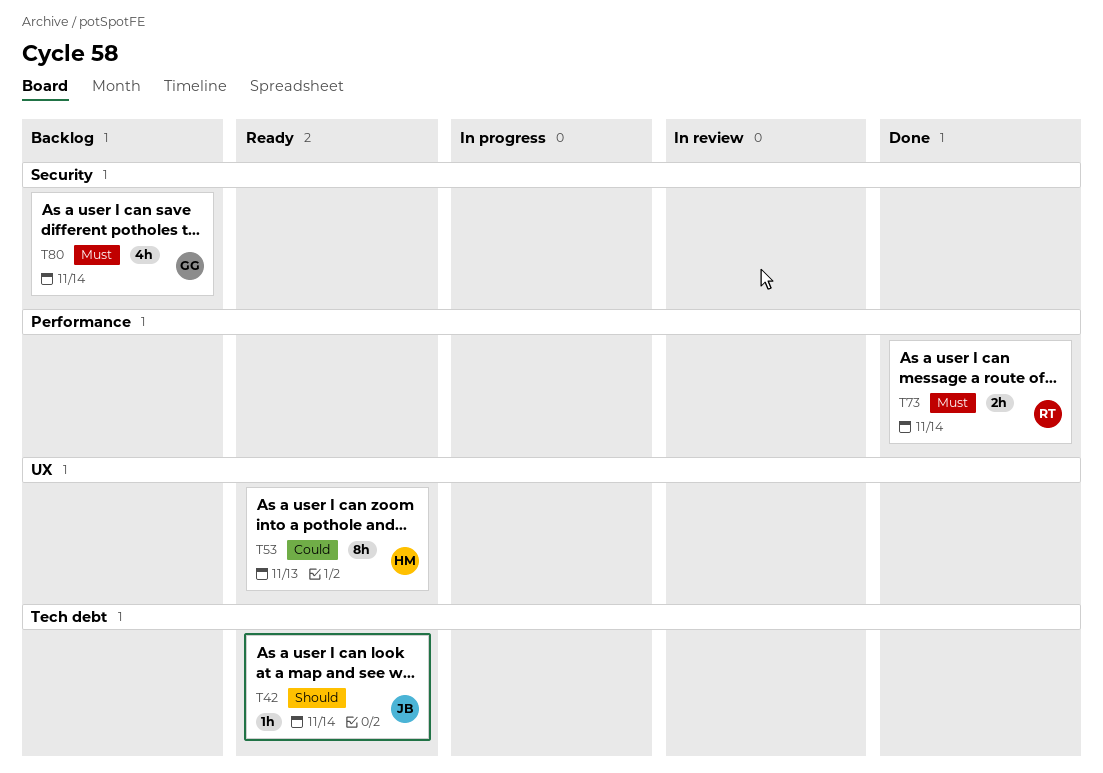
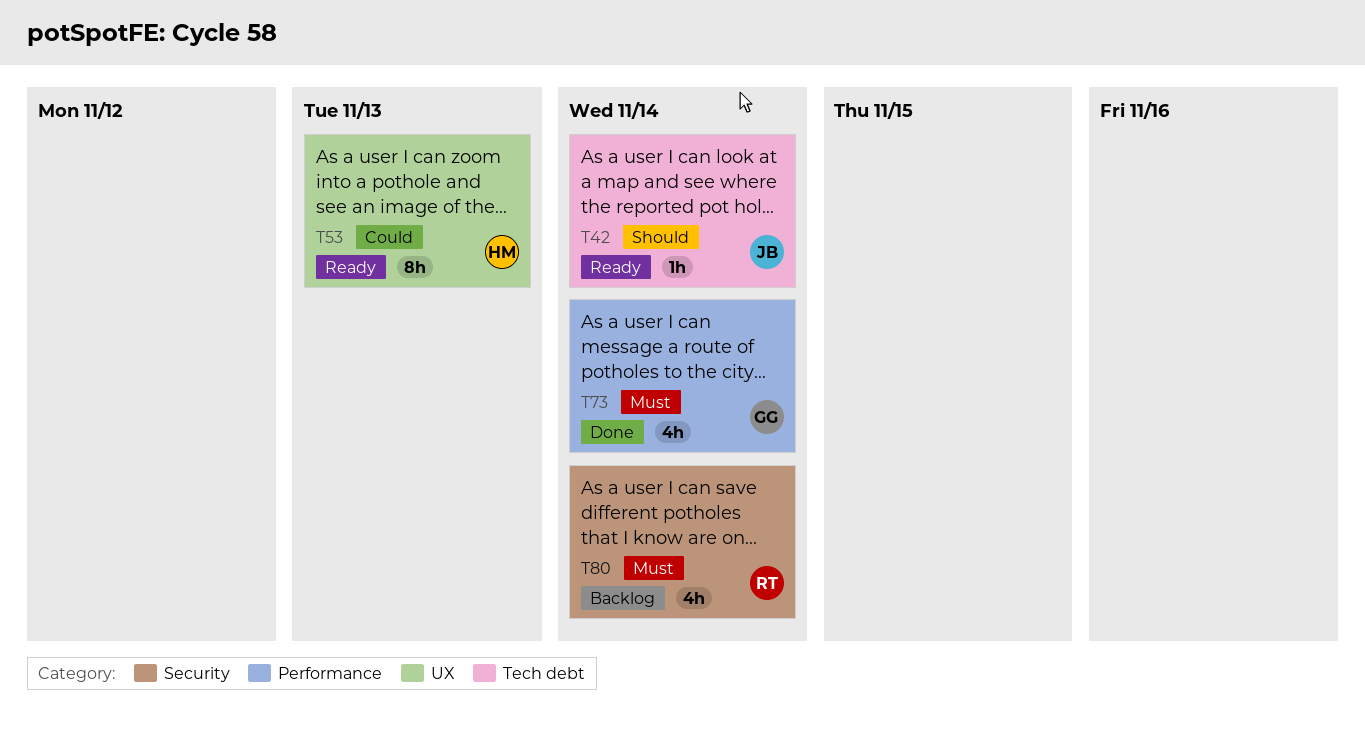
T73, owner: RT -> GG
T73, estimate: 2h -> 4h
T80, owner: GG -> RT

